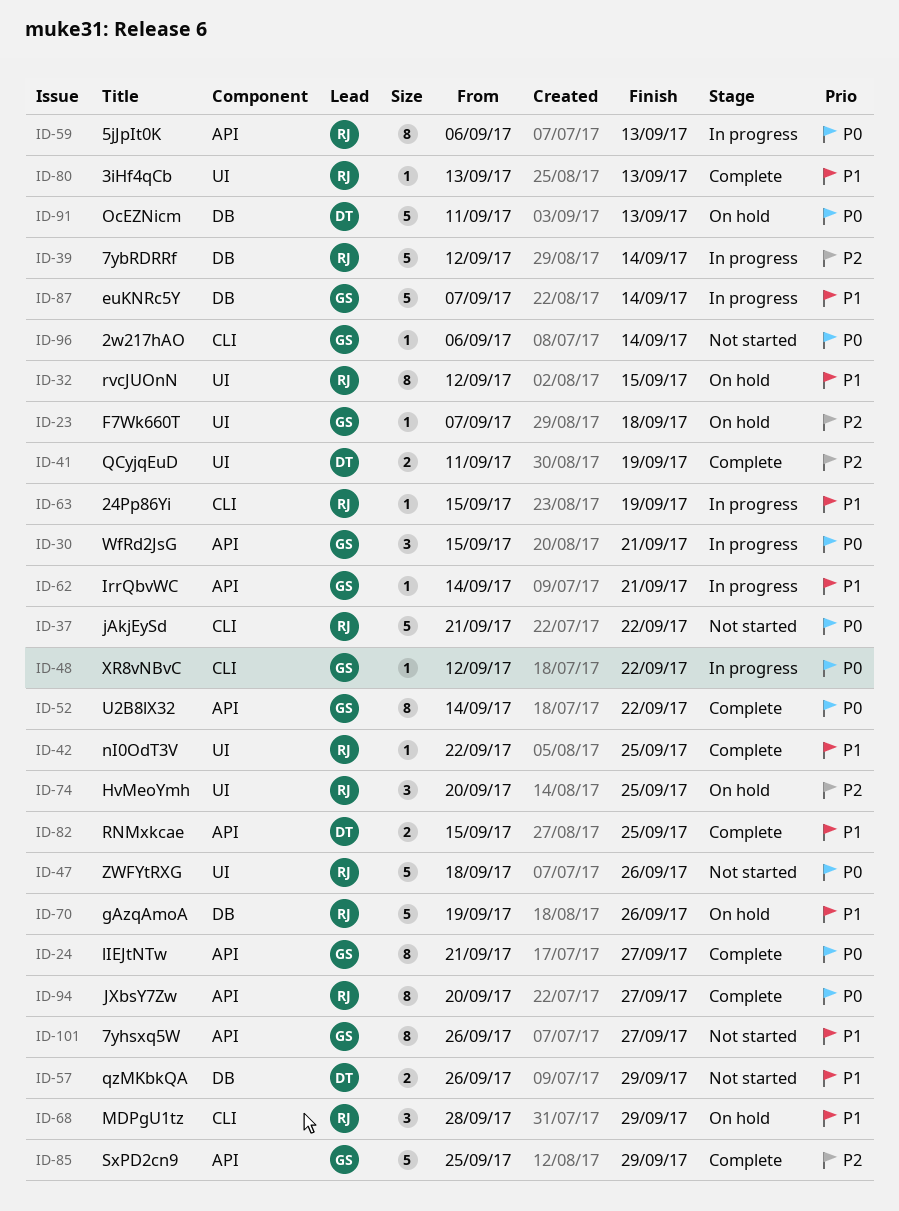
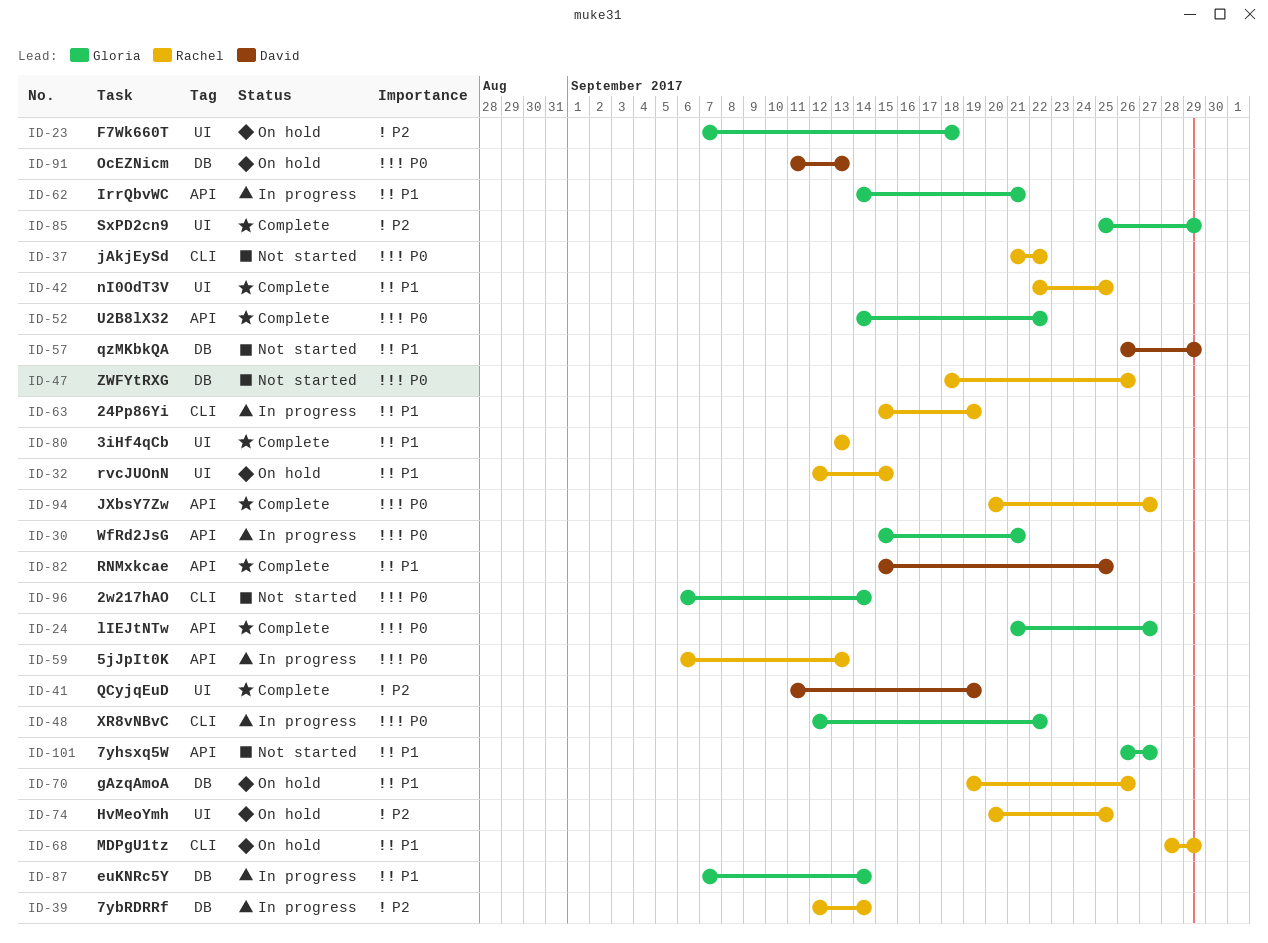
ID-47, label: UI -> DB
ID-85, label: API -> UI

